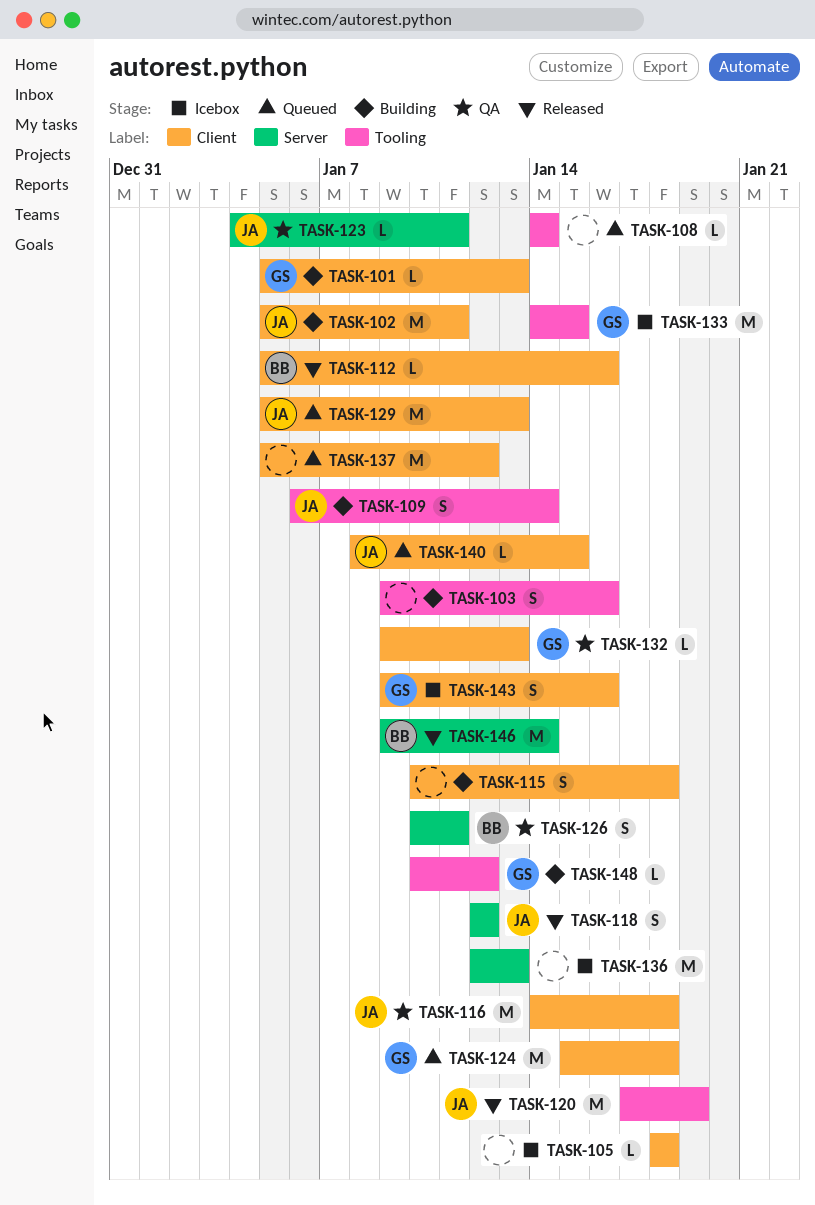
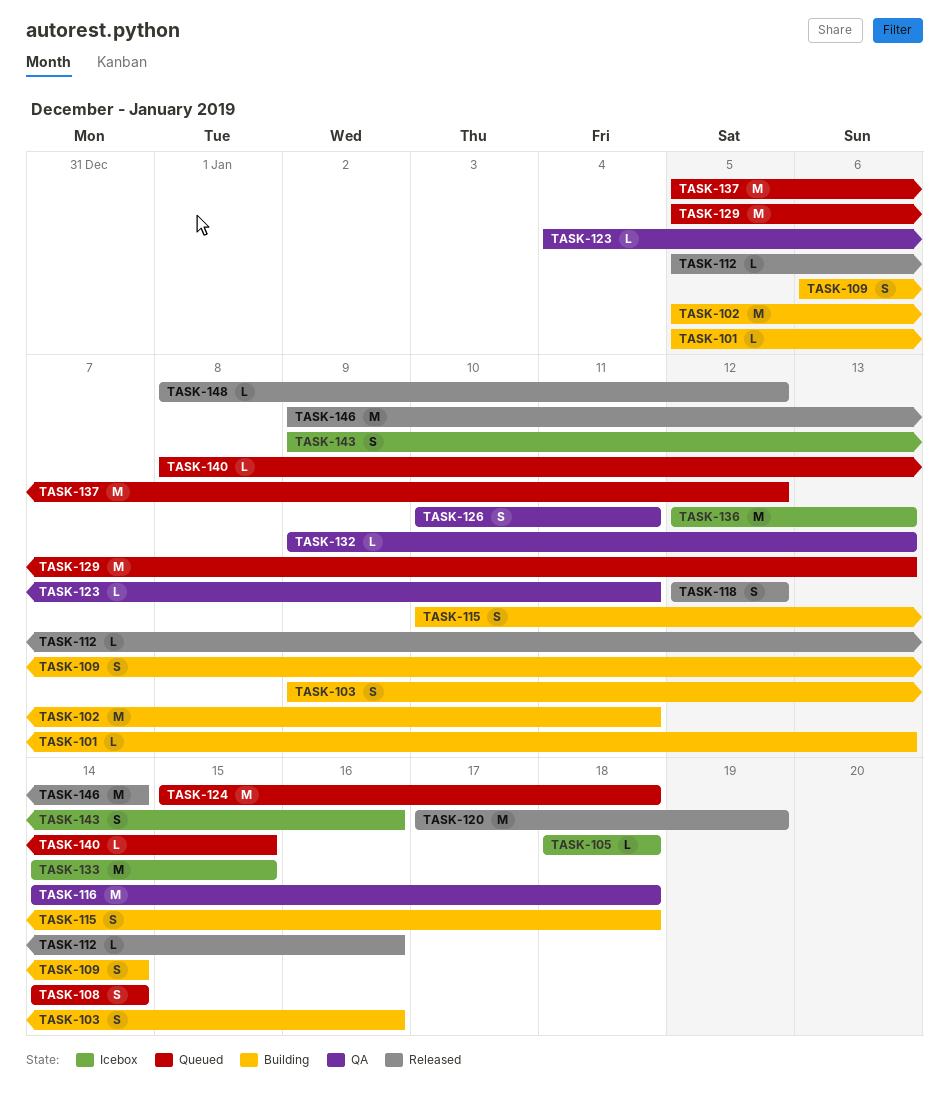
TASK-108, estimate: L -> S
TASK-148, status: Building -> Released
TASK-148, start: Jan 10 -> Jan 8

